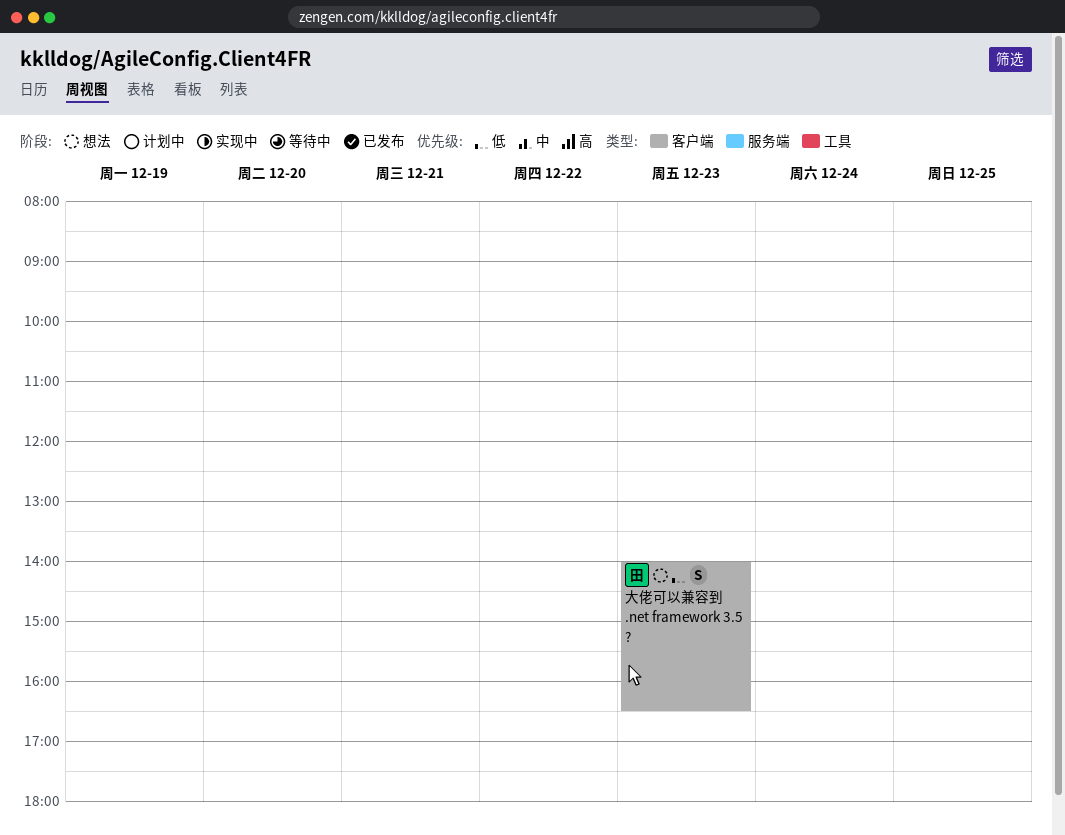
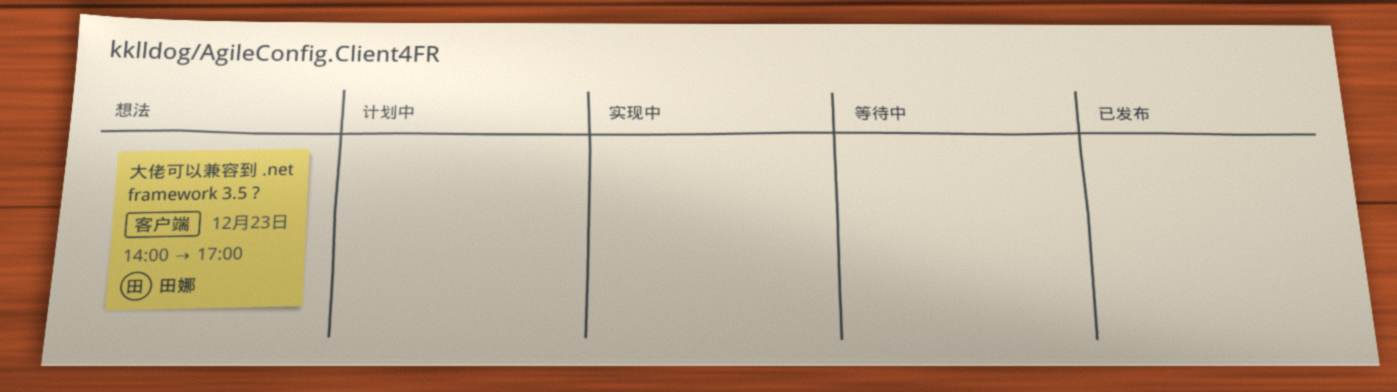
大佬可以兼容到 .net framework 3.5 ?, ends: 16:30 -> 17:00

